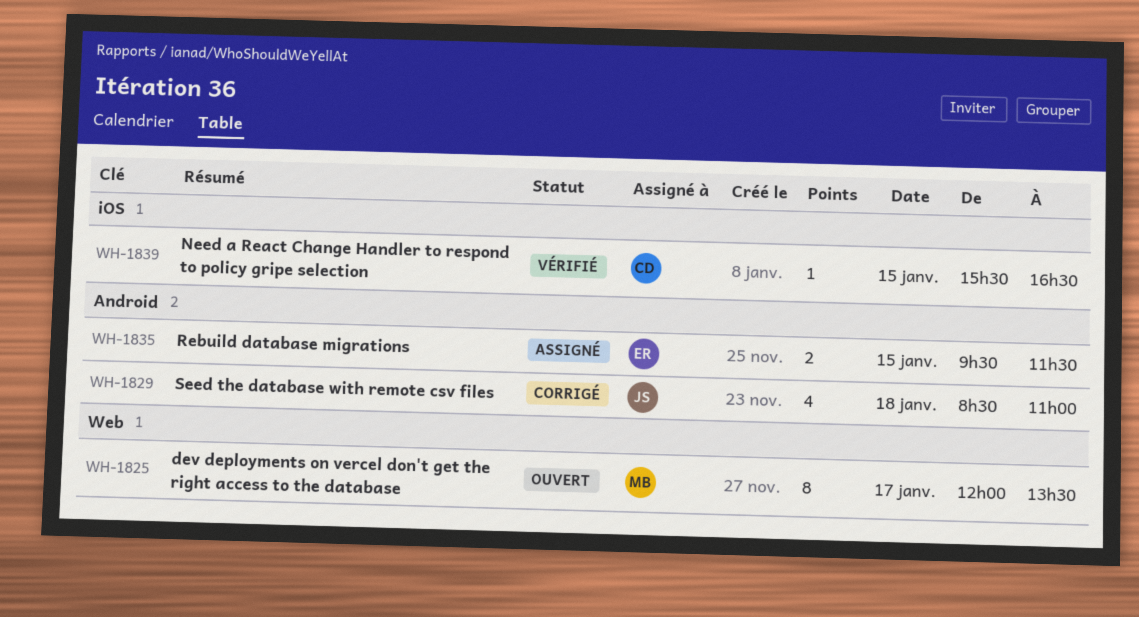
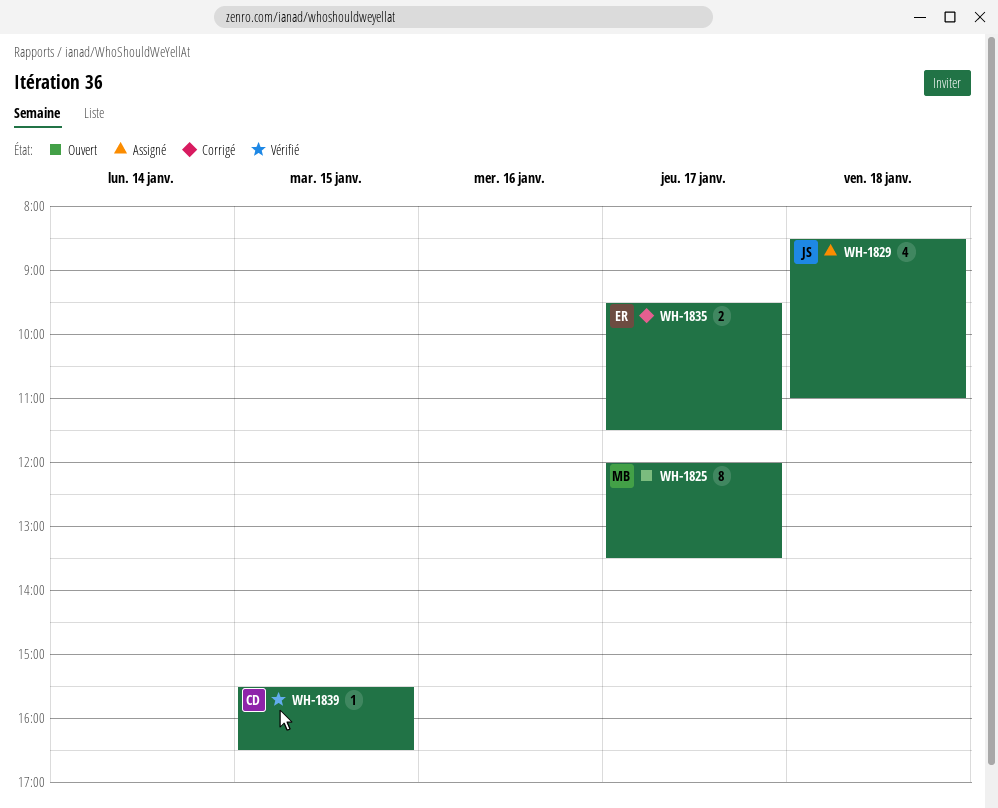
WH-1829, status: Corrigé -> Assigné
WH-1835, status: Assigné -> Corrigé
WH-1835, day: Jan 15 -> Jan 17

